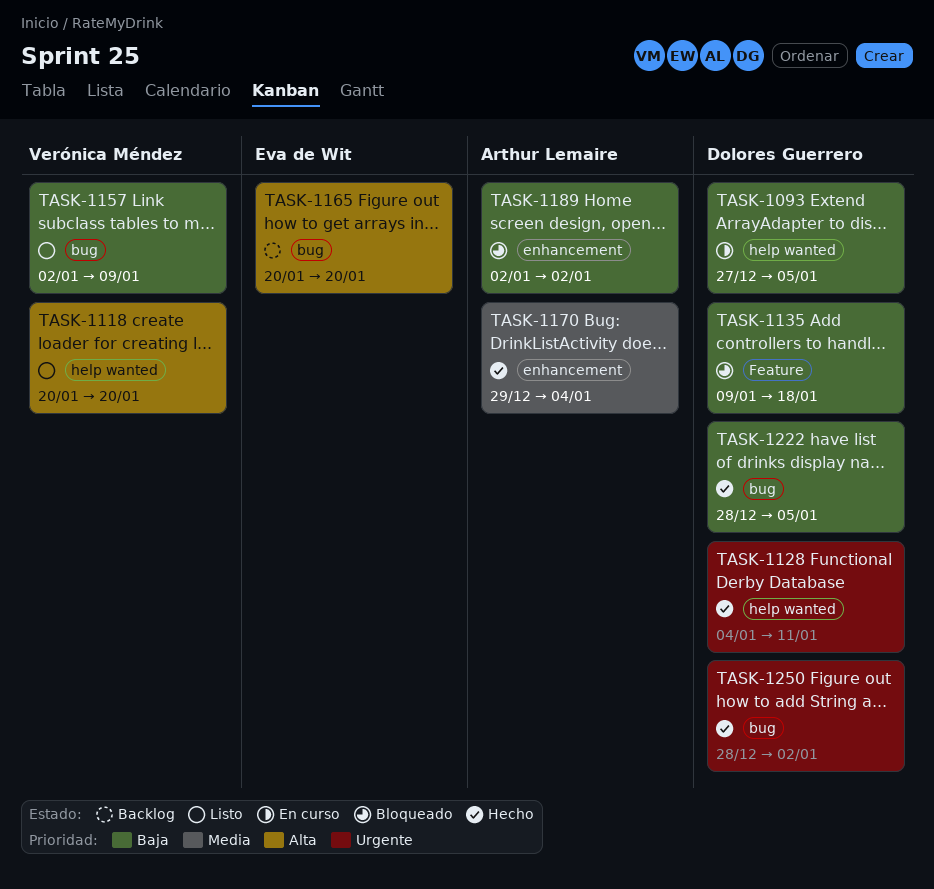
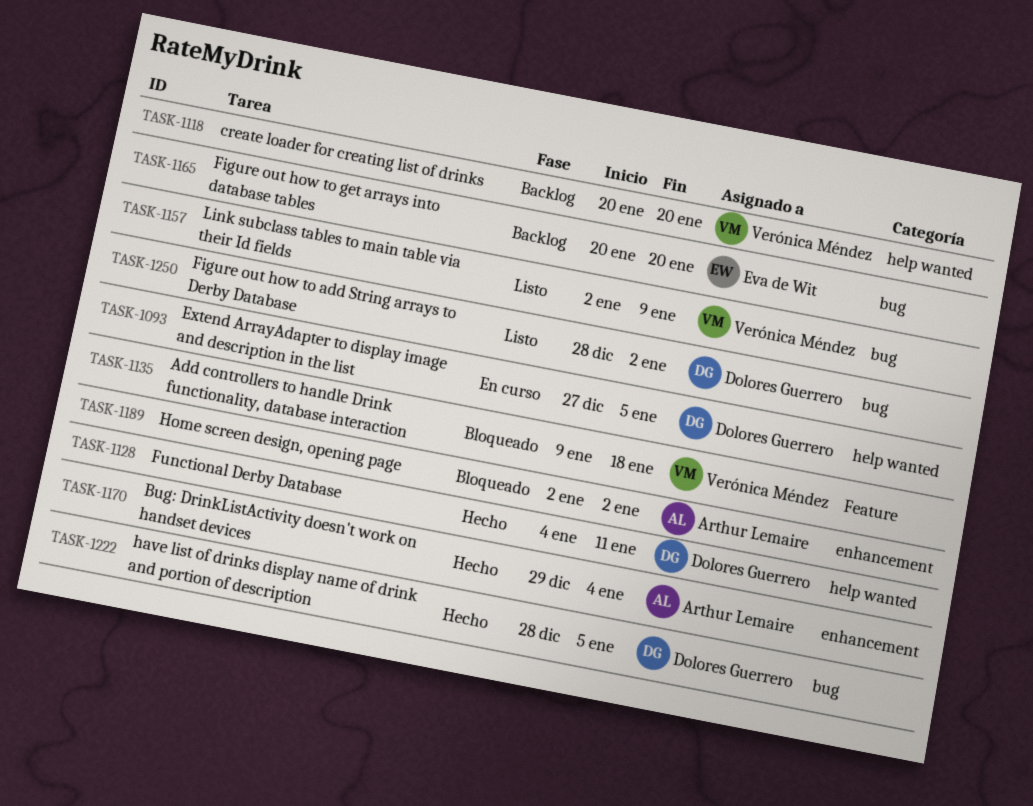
TASK-1118, status: Listo -> Backlog
TASK-1135, owner: Dolores Guerrero -> Verónica Méndez
TASK-1250, status: Hecho -> Listo

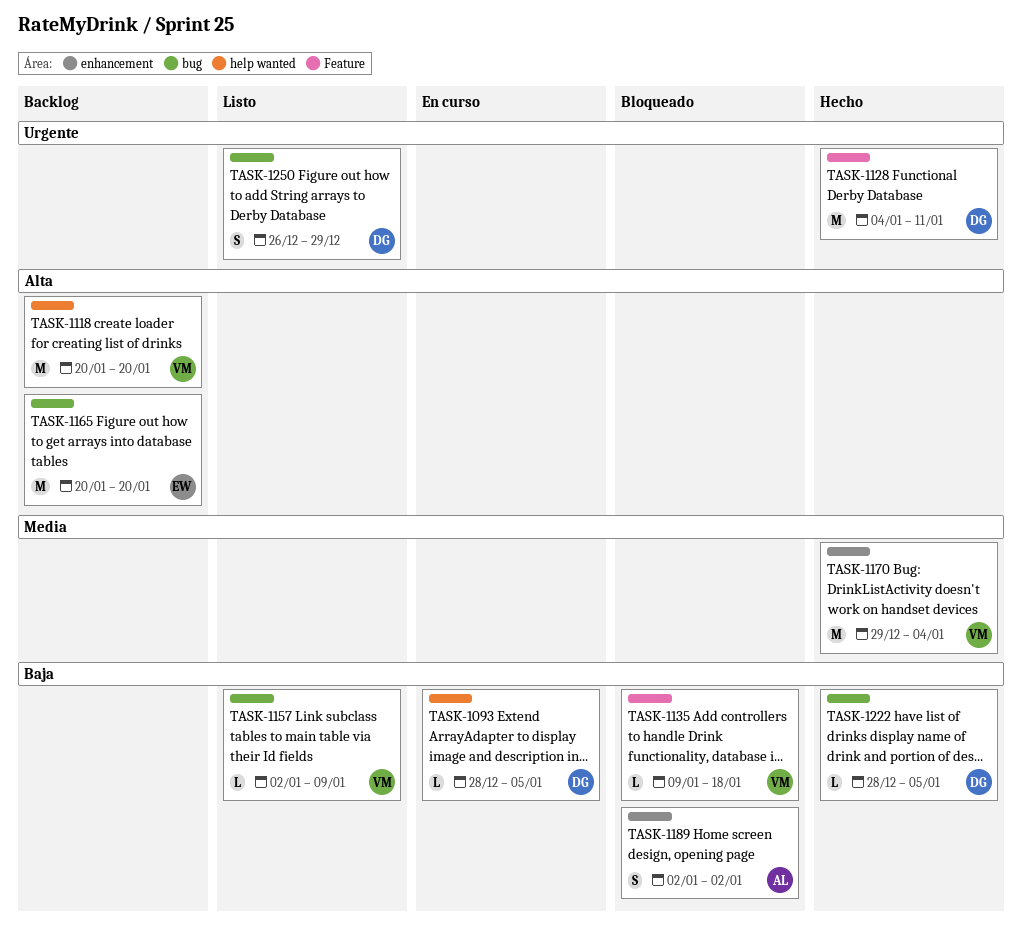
TASK-1093, start: Dec 27 -> Dec 28
TASK-1128, label: help wanted -> Feature
TASK-1170, owner: Arthur Lemaire -> Verónica Méndez
TASK-1250, start: Dec 28 -> Dec 26
TASK-1250, due: Jan 2 -> Dec 29

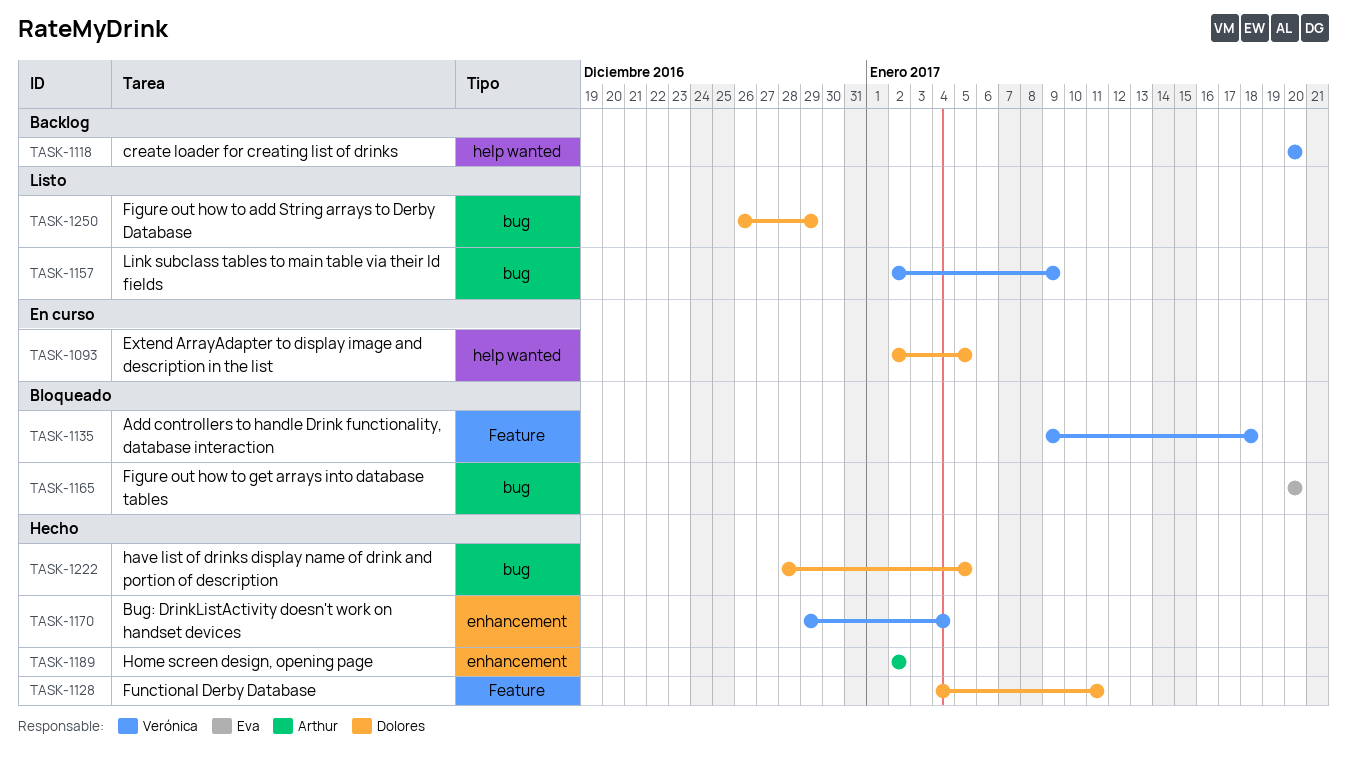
TASK-1093, start: Dec 28 -> Jan 2
TASK-1165, status: Backlog -> Bloqueado
TASK-1189, status: Bloqueado -> Hecho

